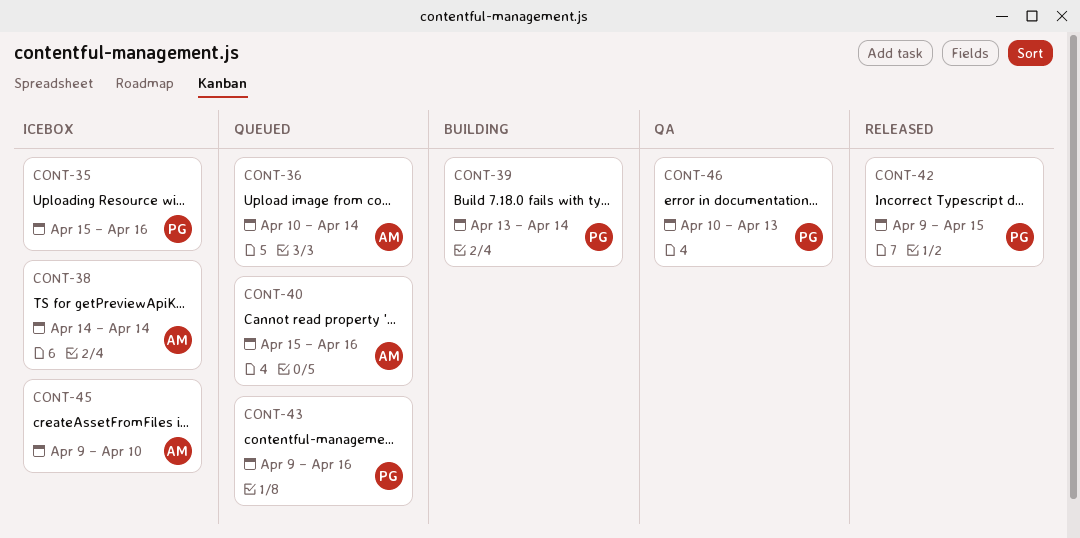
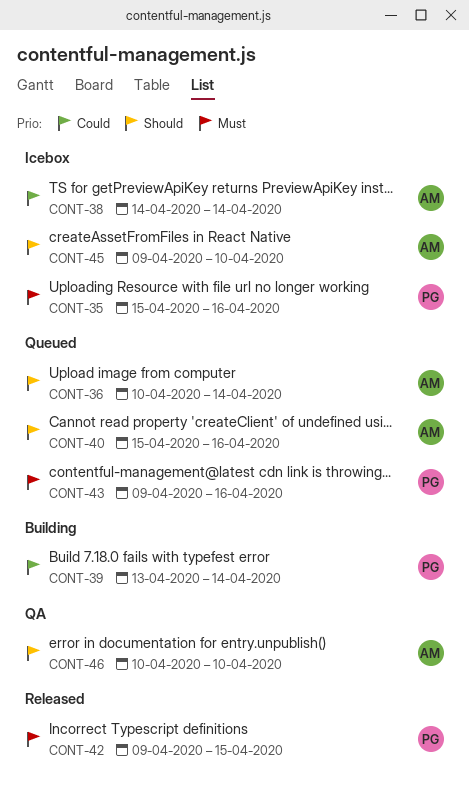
CONT-46, owner: PG -> AM
CONT-46, due: Apr 13 -> Apr 10

